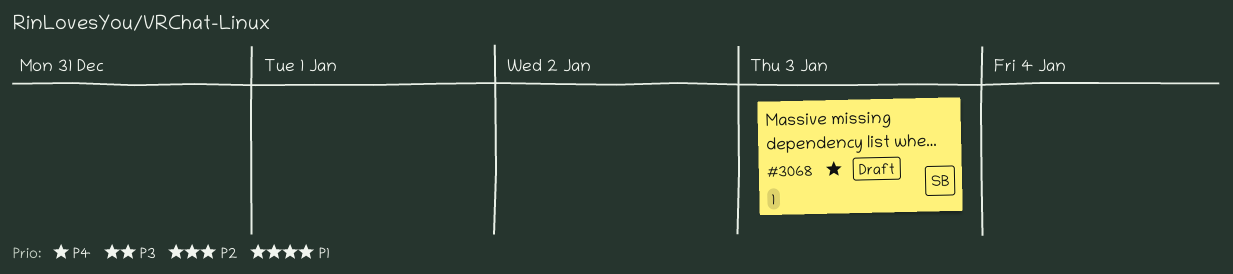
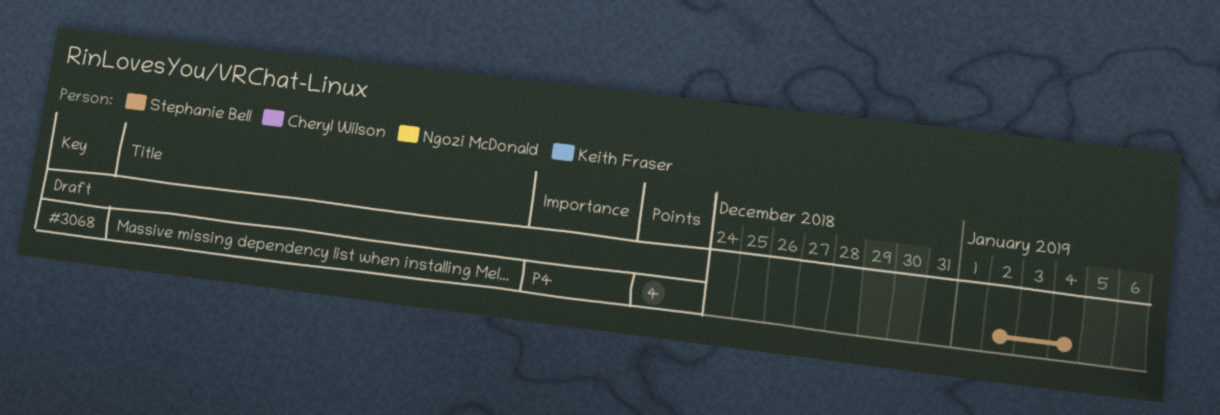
#3068, estimate: 1 -> 4
#3068, due: Jan 3 -> Jan 4

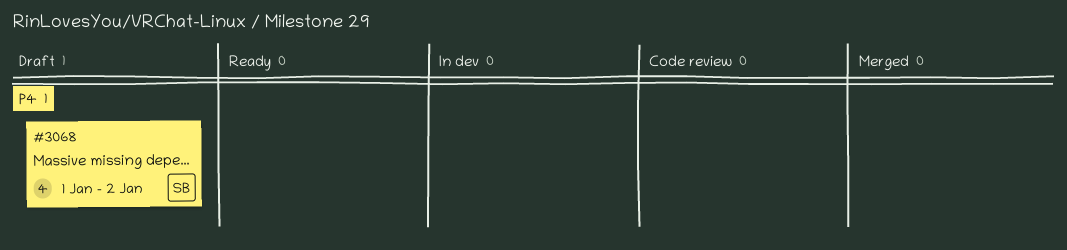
#3068, start: Jan 2 -> Jan 1
#3068, due: Jan 4 -> Jan 2

